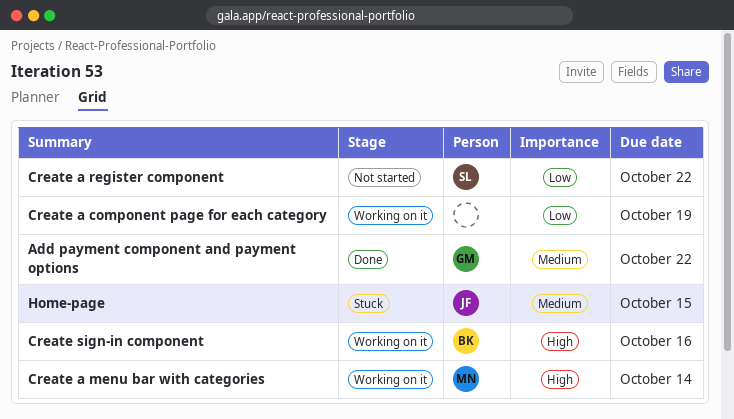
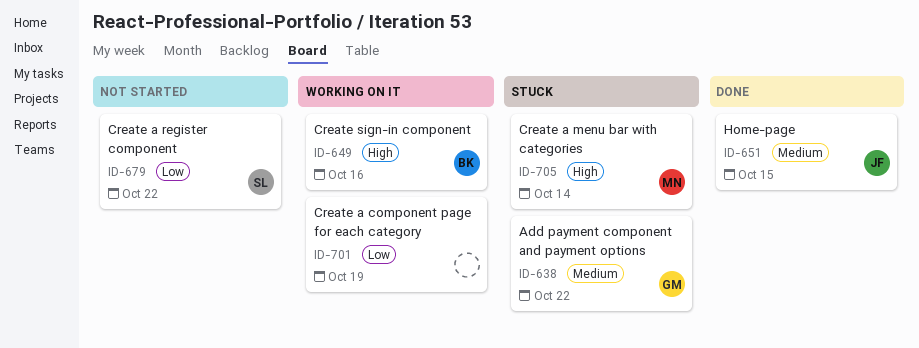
Add payment component and payment options, status: Done -> Stuck
Create a menu bar with categories, status: Working on it -> Stuck
Home-page, status: Stuck -> Done

